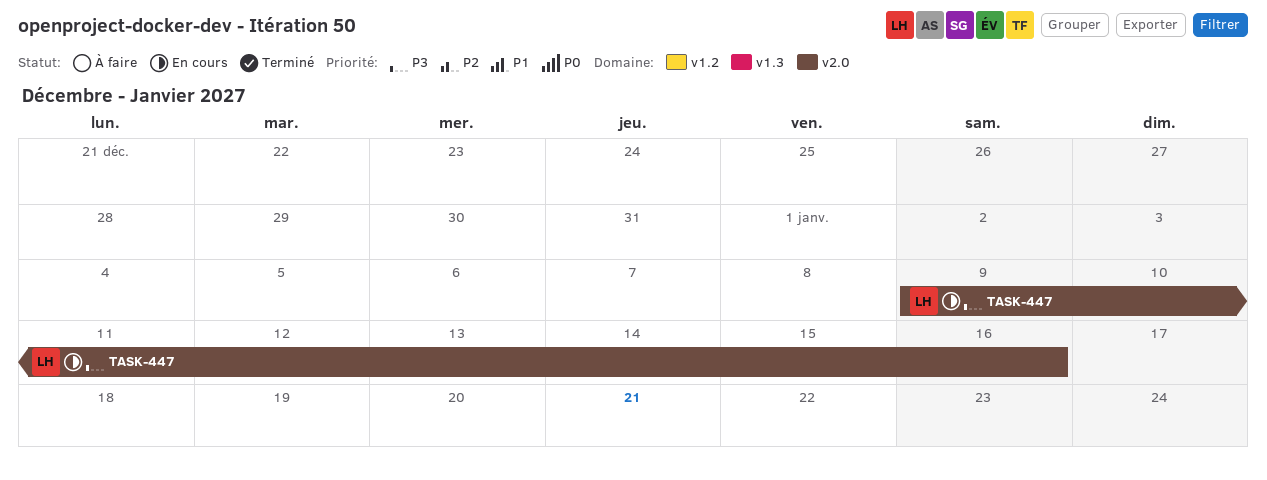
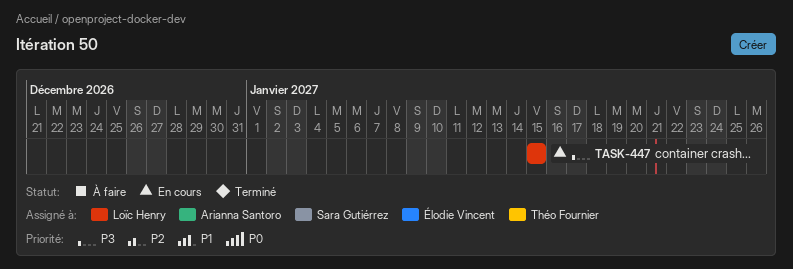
TASK-447, start: Jan 9 -> Jan 15
TASK-447, due: Jan 16 -> Jan 15

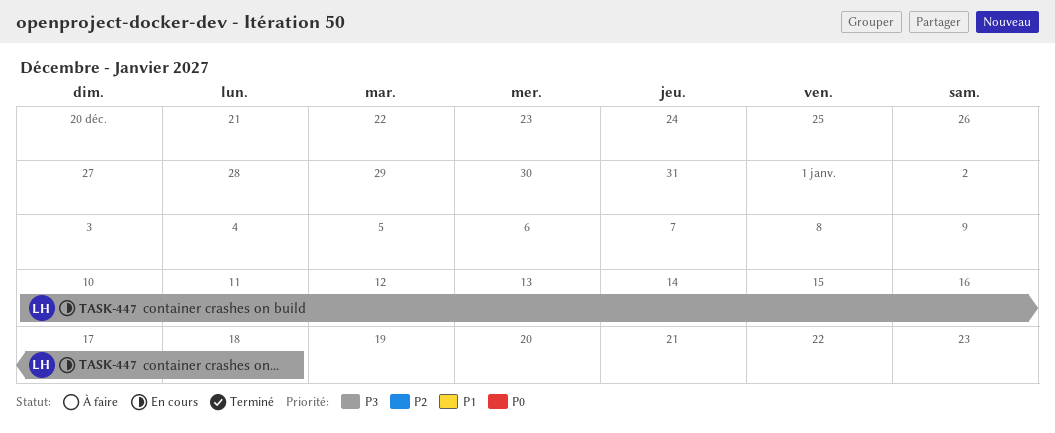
TASK-447, start: Jan 15 -> Jan 10
TASK-447, due: Jan 15 -> Jan 18

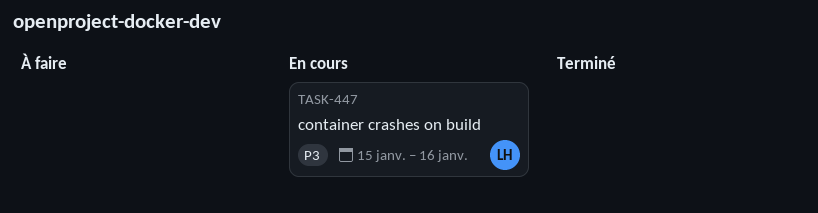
TASK-447, start: Jan 10 -> Jan 15
TASK-447, due: Jan 18 -> Jan 16

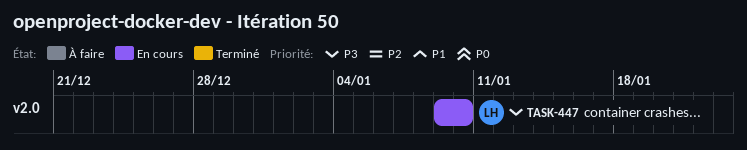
TASK-447, start: Jan 15 -> Jan 9
TASK-447, due: Jan 16 -> Jan 10

